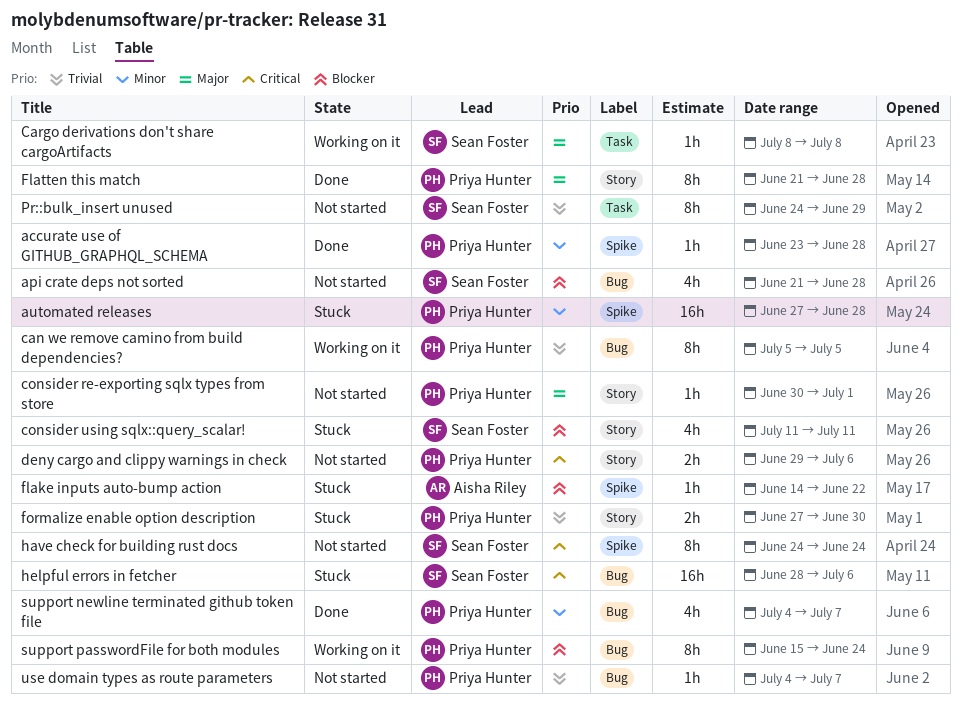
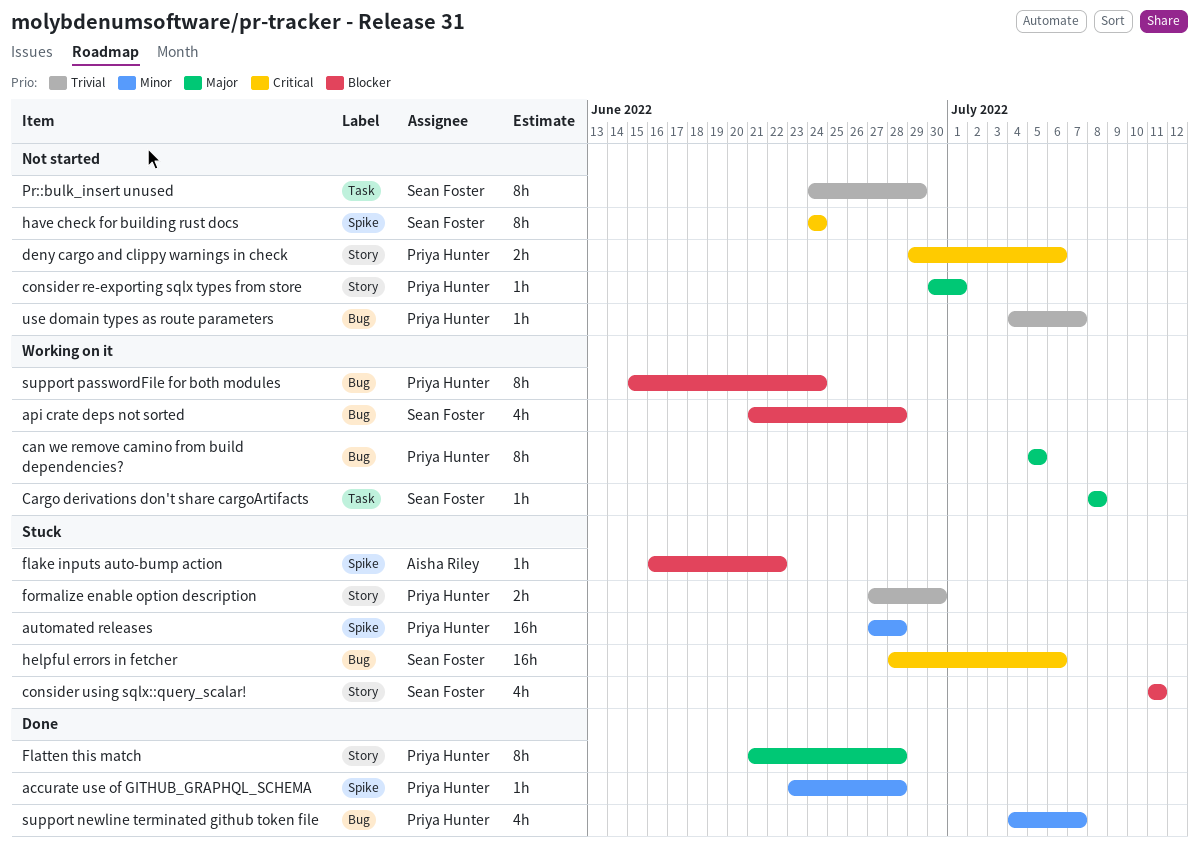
api crate deps not sorted, status: Not started -> Working on it
can we remove camino from build dependencies?, priority: Trivial -> Major
flake inputs auto-bump action, start: Jun 14 -> Jun 16

